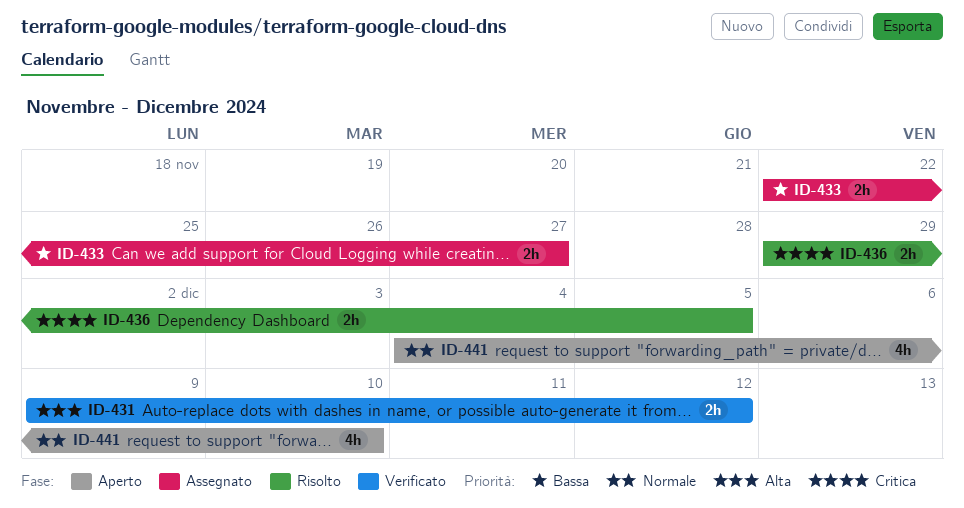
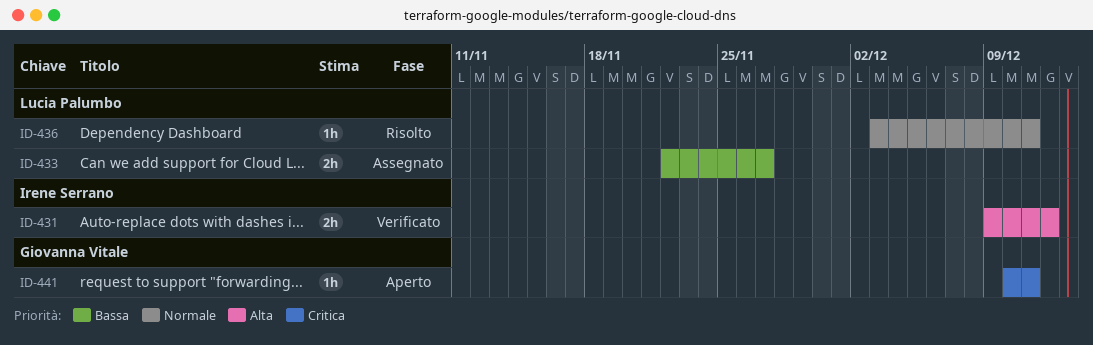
ID-436, priority: Critica -> Normale
ID-436, estimate: 2h -> 1h
ID-436, start: Nov 29 -> Dec 3
ID-436, due: Dec 5 -> Dec 11
ID-441, priority: Normale -> Critica
ID-441, estimate: 4h -> 1h
ID-441, start: Dec 4 -> Dec 10
ID-441, due: Dec 10 -> Dec 11

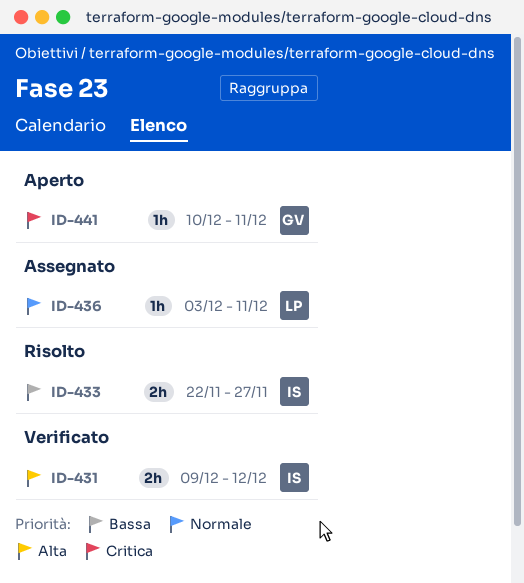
ID-433, status: Assegnato -> Risolto
ID-433, owner: Lucia Palumbo -> Irene Serrano
ID-436, status: Risolto -> Assegnato

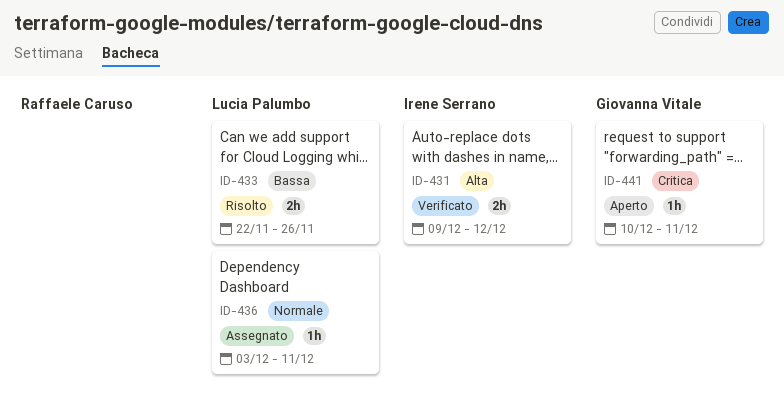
ID-433, owner: Irene Serrano -> Lucia Palumbo
ID-433, due: Nov 27 -> Nov 26

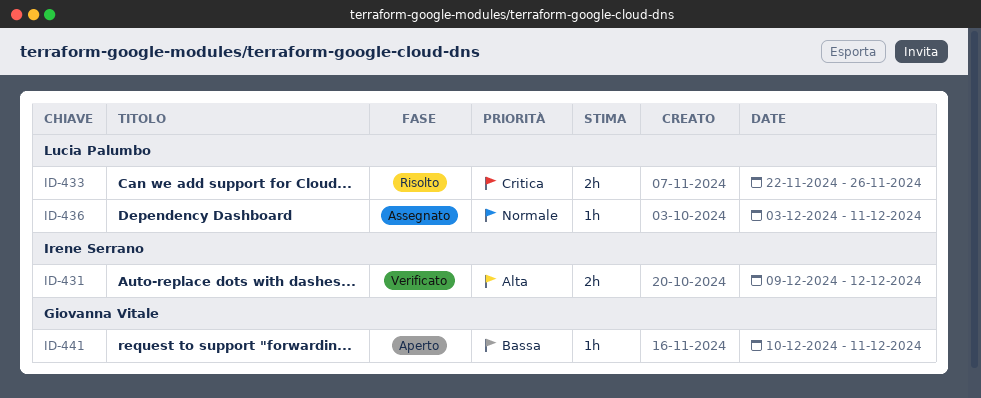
ID-433, priority: Bassa -> Critica
ID-441, priority: Critica -> Bassa

